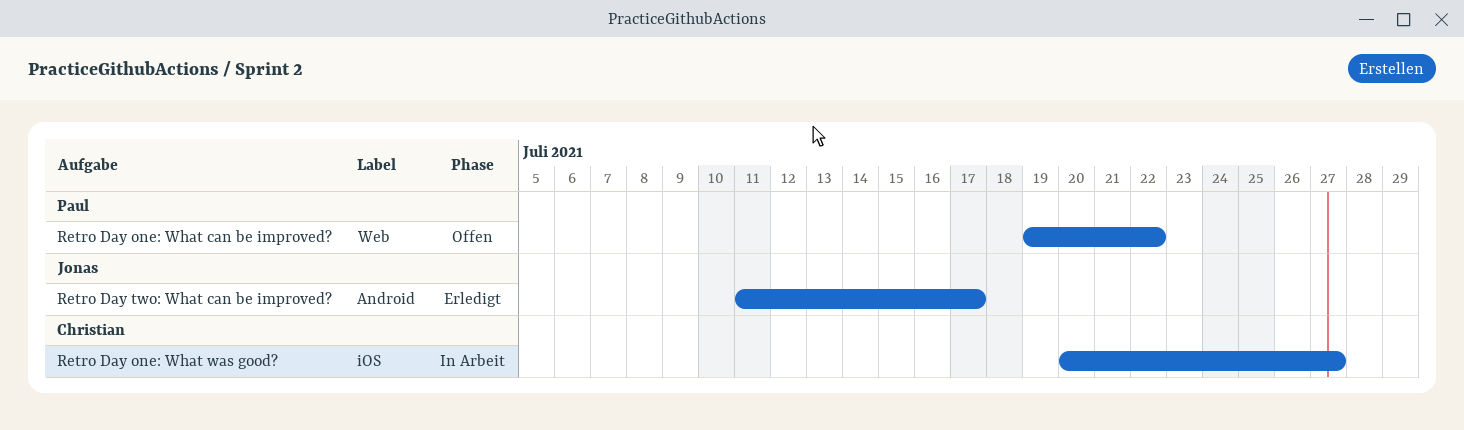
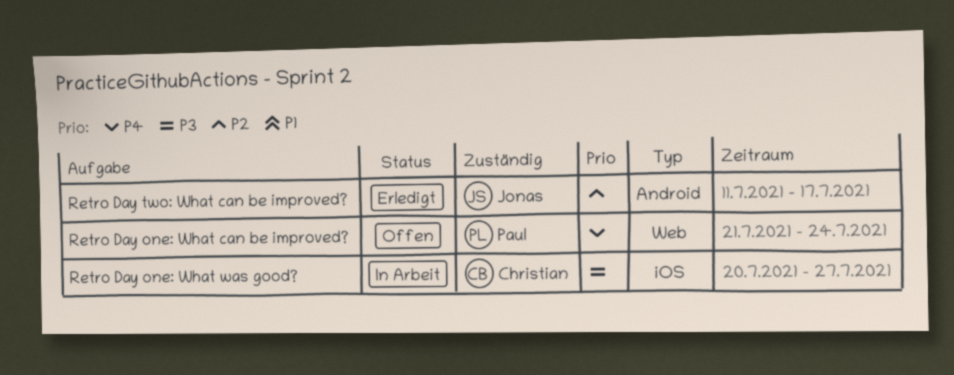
Retro Day one: What can be improved?, start: Jul 19 -> Jul 21
Retro Day one: What can be improved?, due: Jul 22 -> Jul 24

